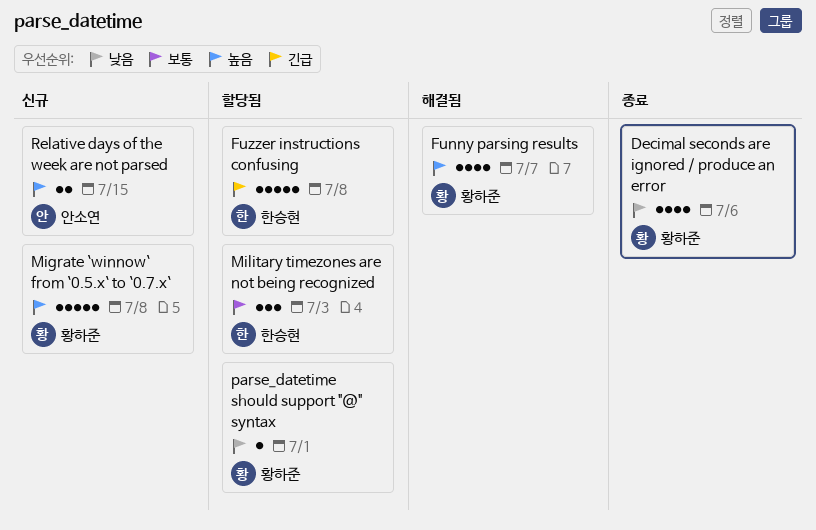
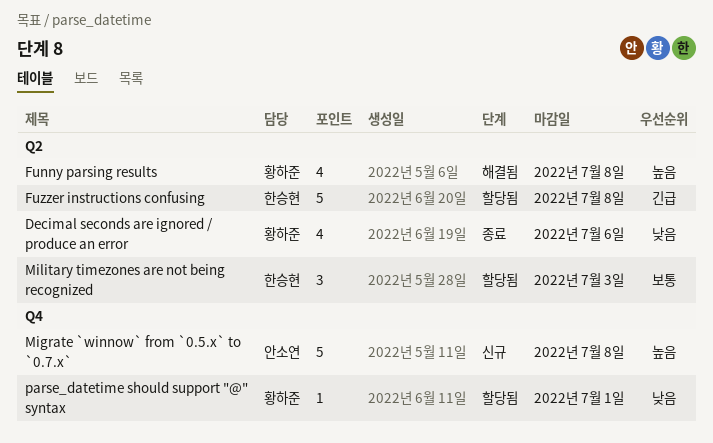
Funny parsing results, due: Jul 7 -> Jul 8
Migrate `winnow` from `0.5.x` to `0.7.x`, owner: 황하준 -> 안소연
Relative days of the week are not parsed: present -> none

